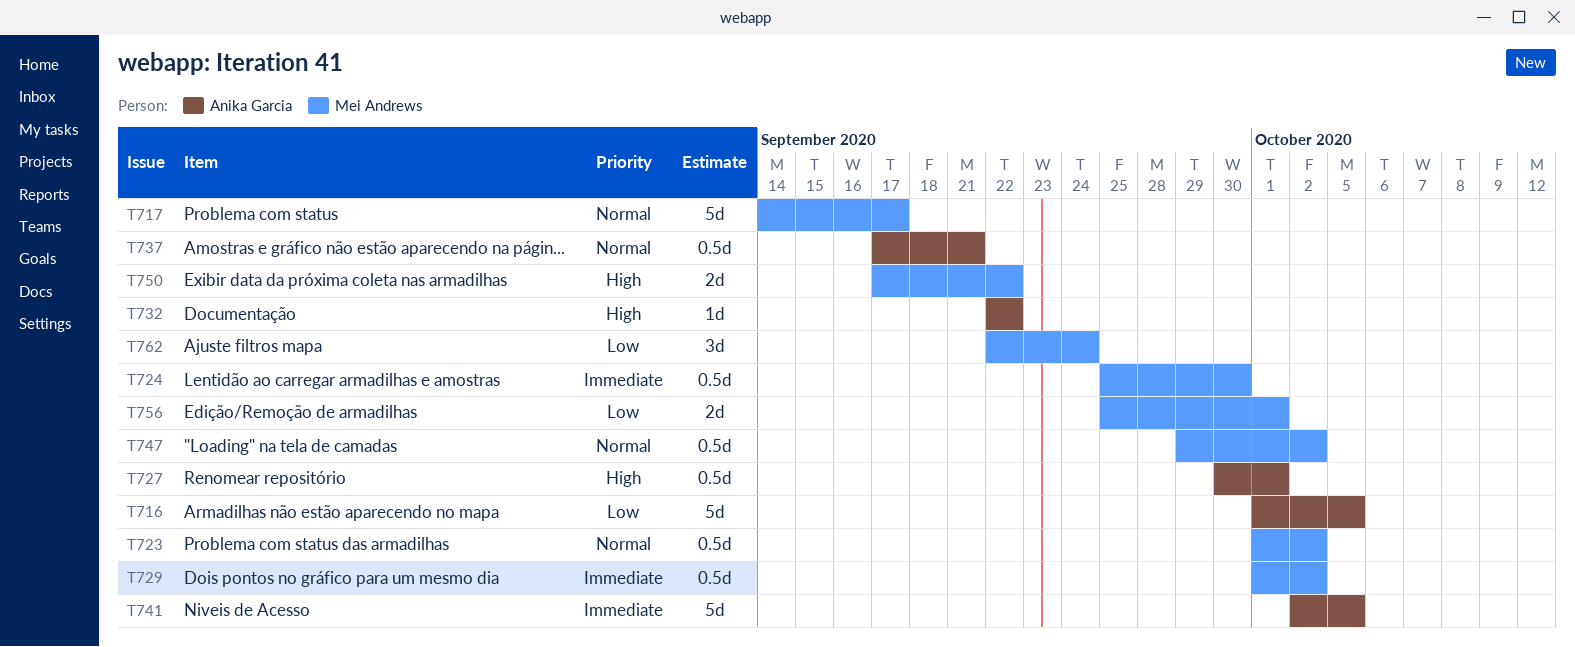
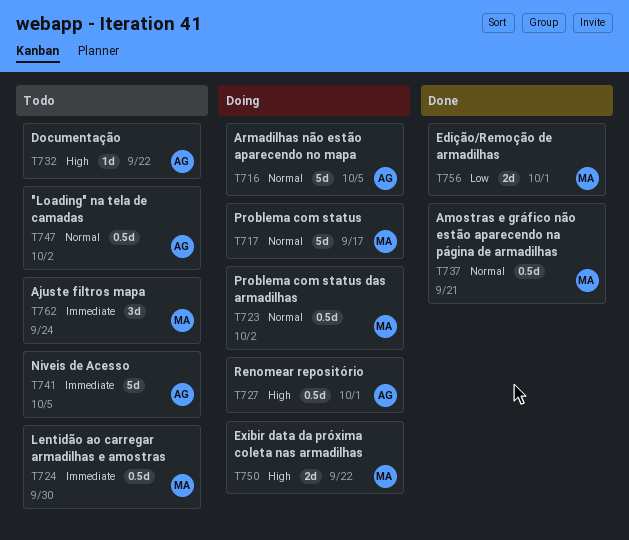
T716, priority: Low -> Normal
T729: present -> none
T737, owner: Anika Garcia -> Mei Andrews
T747, owner: Mei Andrews -> Anika Garcia
T762, priority: Low -> Immediate

